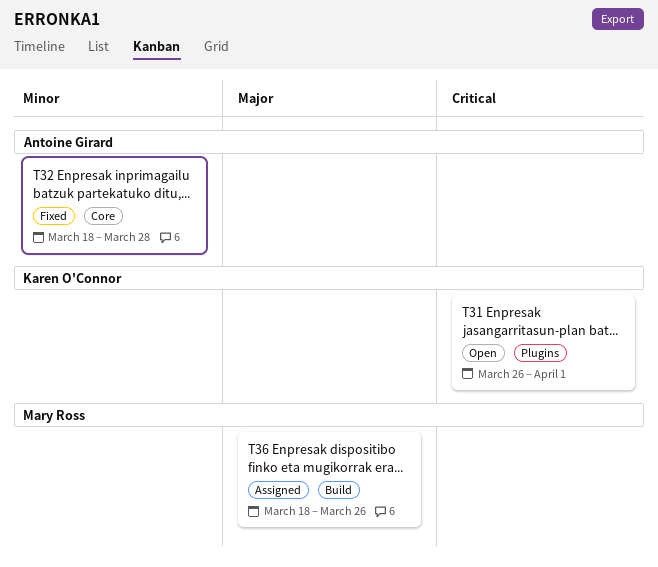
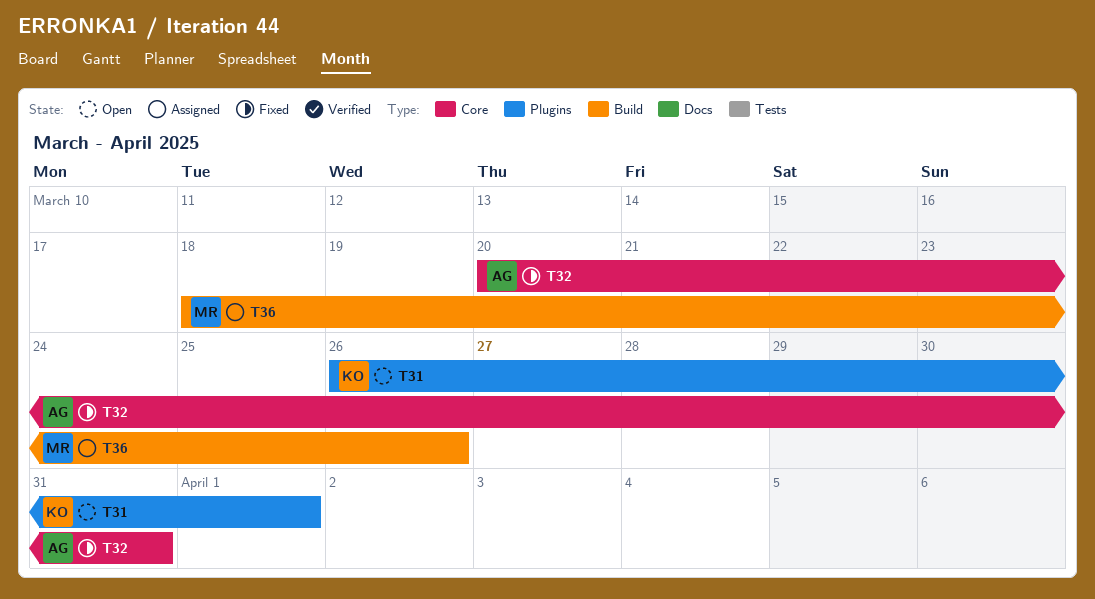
T32, start: Mar 18 -> Mar 20
T32, due: Mar 28 -> Mar 31

